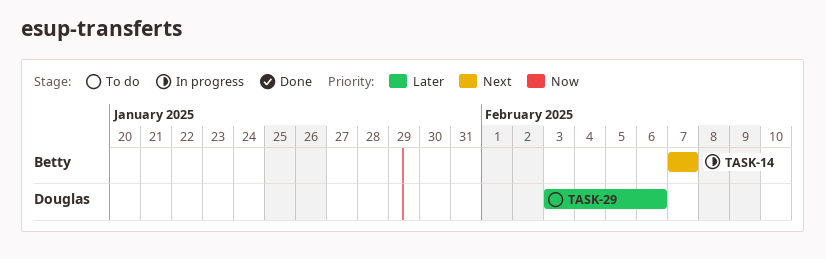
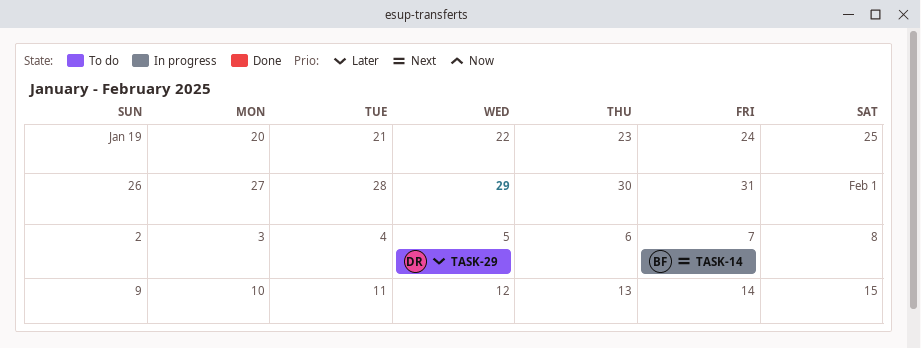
TASK-29, start: Feb 3 -> Feb 5
TASK-29, due: Feb 6 -> Feb 5

